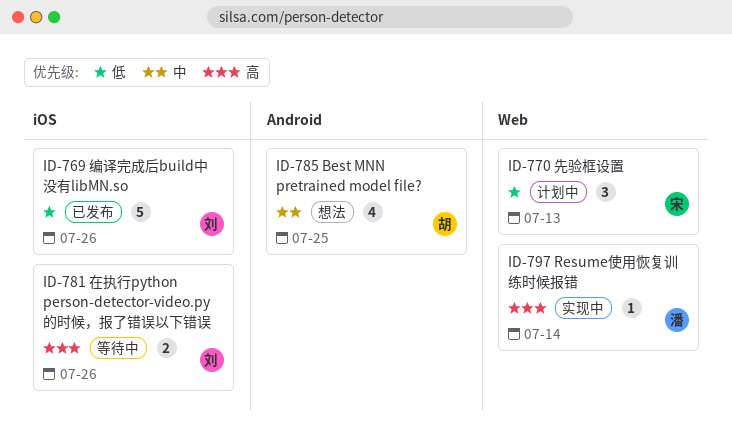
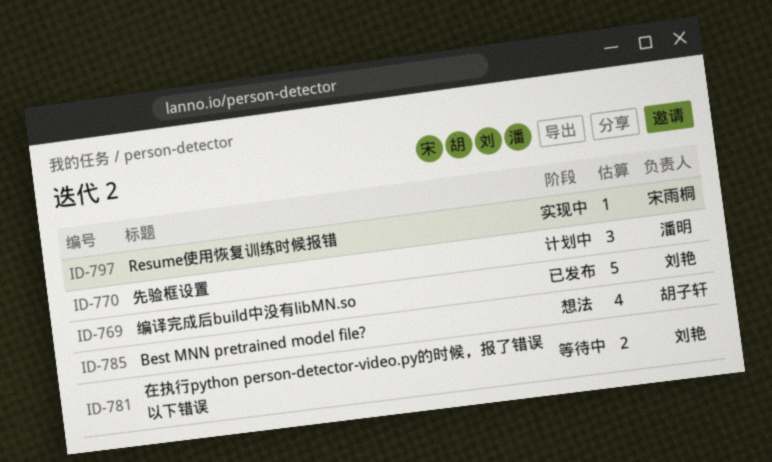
ID-770, owner: 宋雨桐 -> 潘明
ID-797, owner: 潘明 -> 宋雨桐

